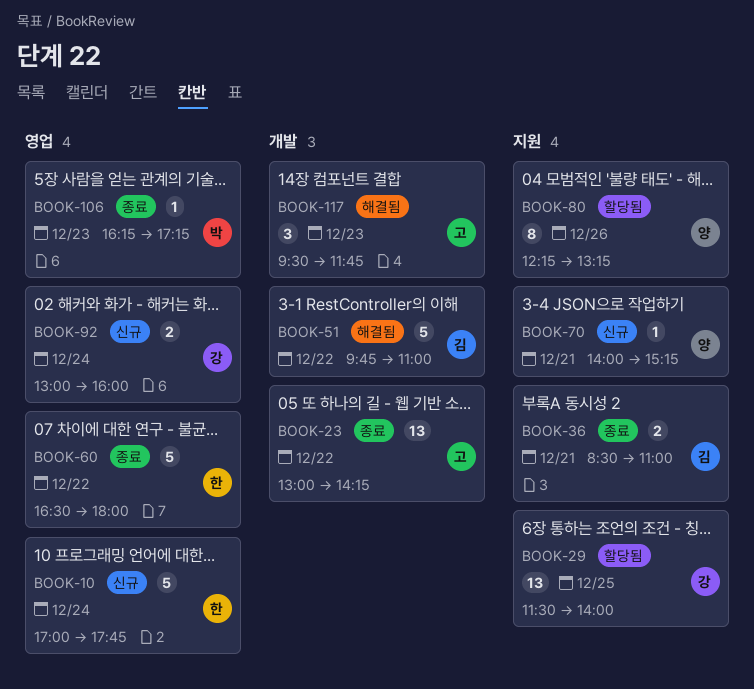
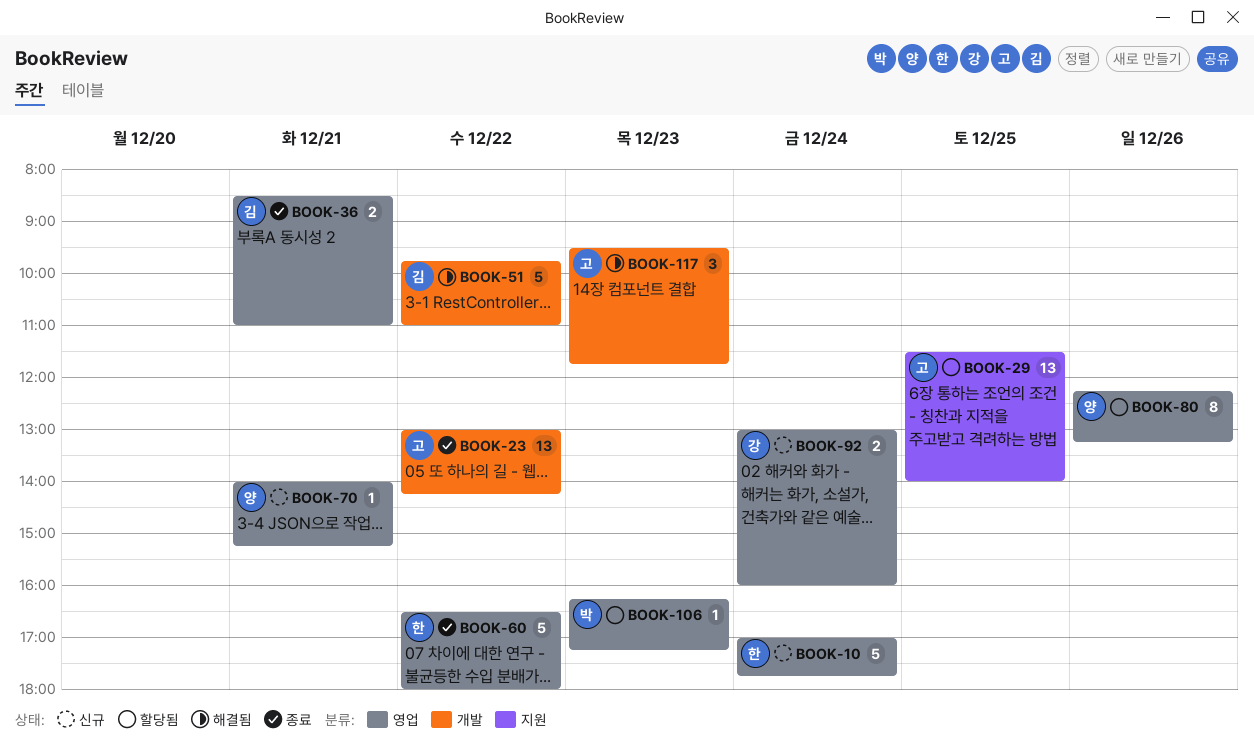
BOOK-29, owner: 강 -> 고
BOOK-36, label: 지원 -> 영업
BOOK-70, label: 지원 -> 영업
BOOK-80, label: 지원 -> 영업
BOOK-106, status: 종료 -> 할당됨

